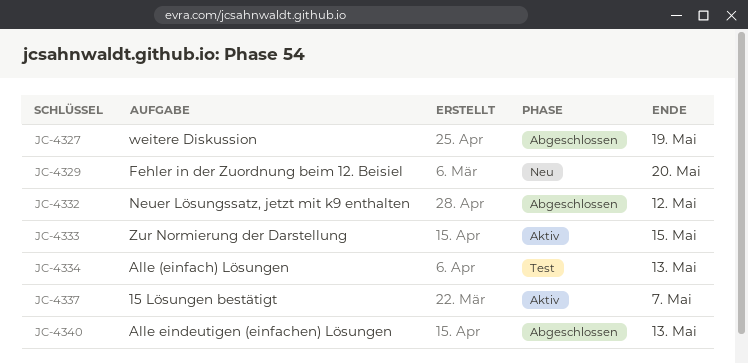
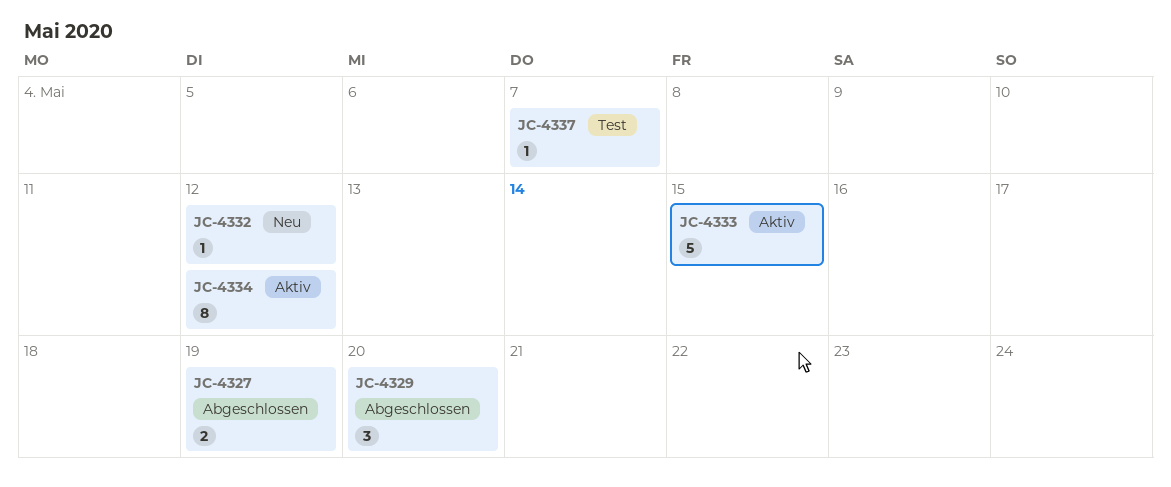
JC-4329, status: Neu -> Abgeschlossen
JC-4332, status: Abgeschlossen -> Neu
JC-4334, status: Test -> Aktiv
JC-4334, due: May 13 -> May 12
JC-4337, status: Aktiv -> Test
JC-4340: present -> none

